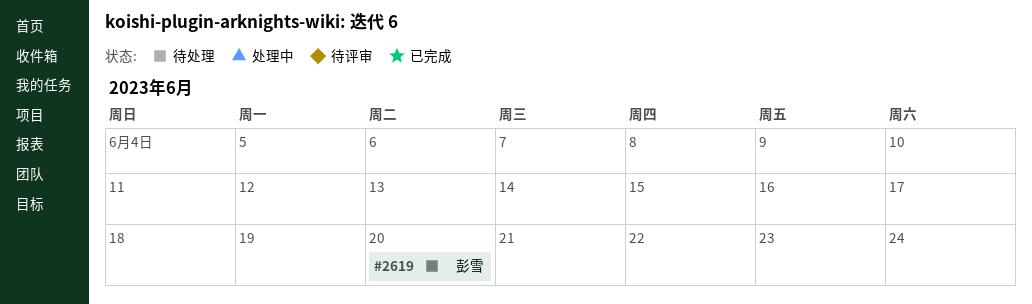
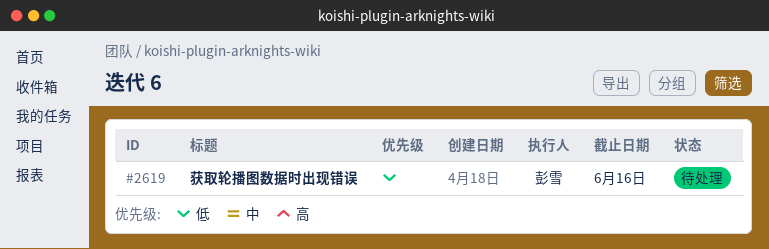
#2619, due: Jun 20 -> Jun 16

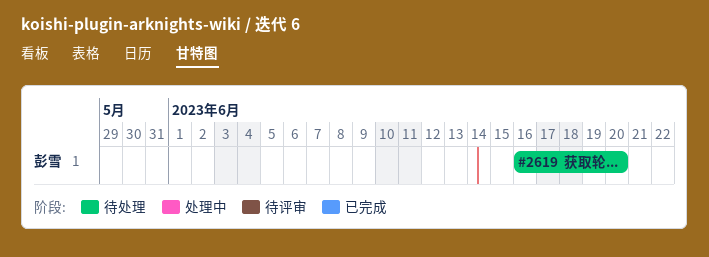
#2619, due: Jun 16 -> Jun 20

